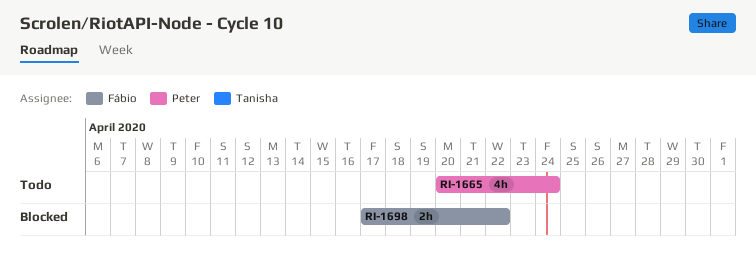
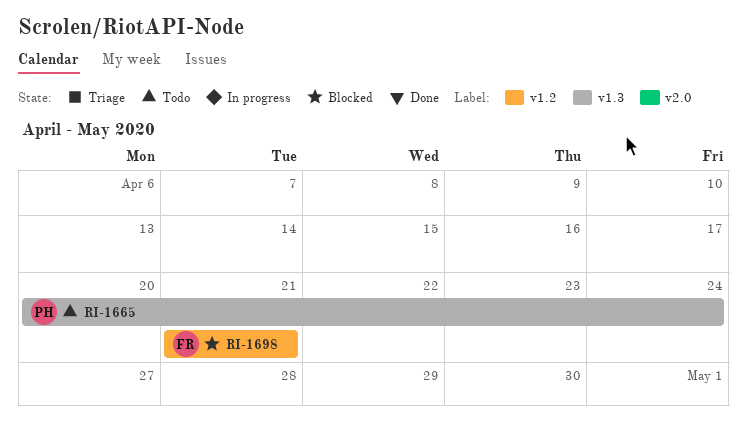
RI-1698, start: Apr 17 -> Apr 21
RI-1698, due: Apr 22 -> Apr 21

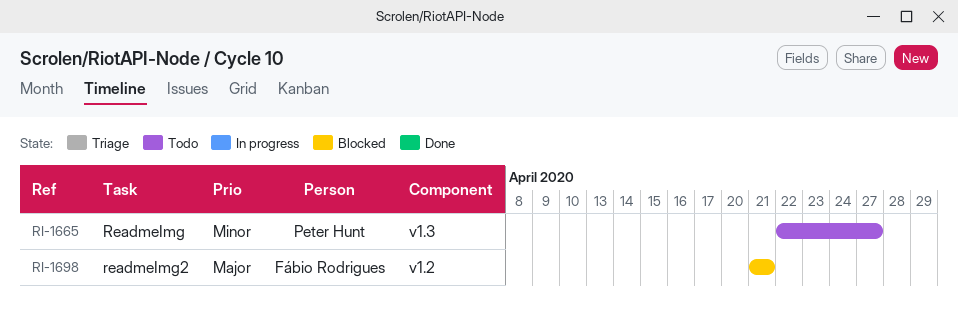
RI-1665, start: Apr 20 -> Apr 22
RI-1665, due: Apr 24 -> Apr 27

